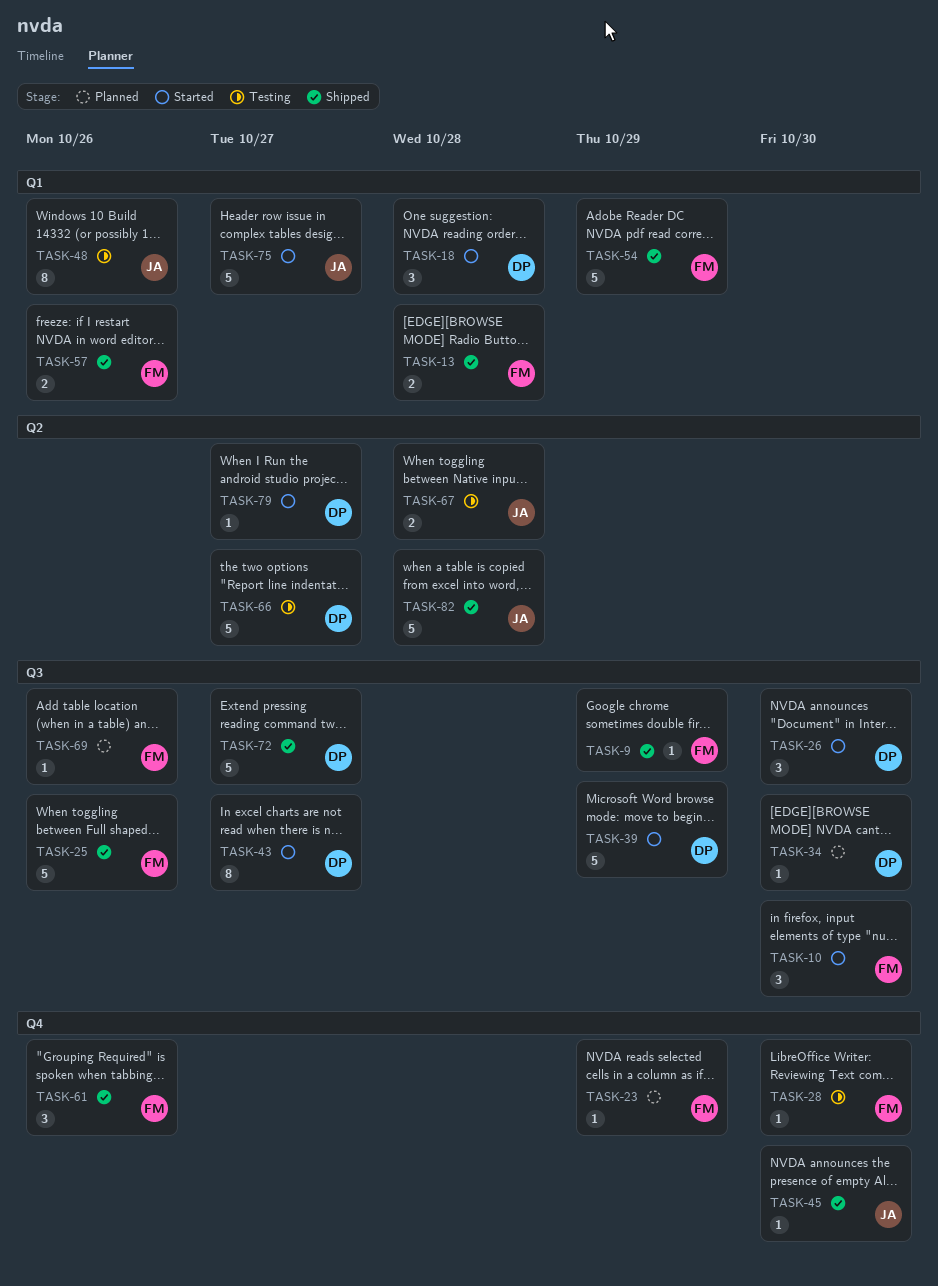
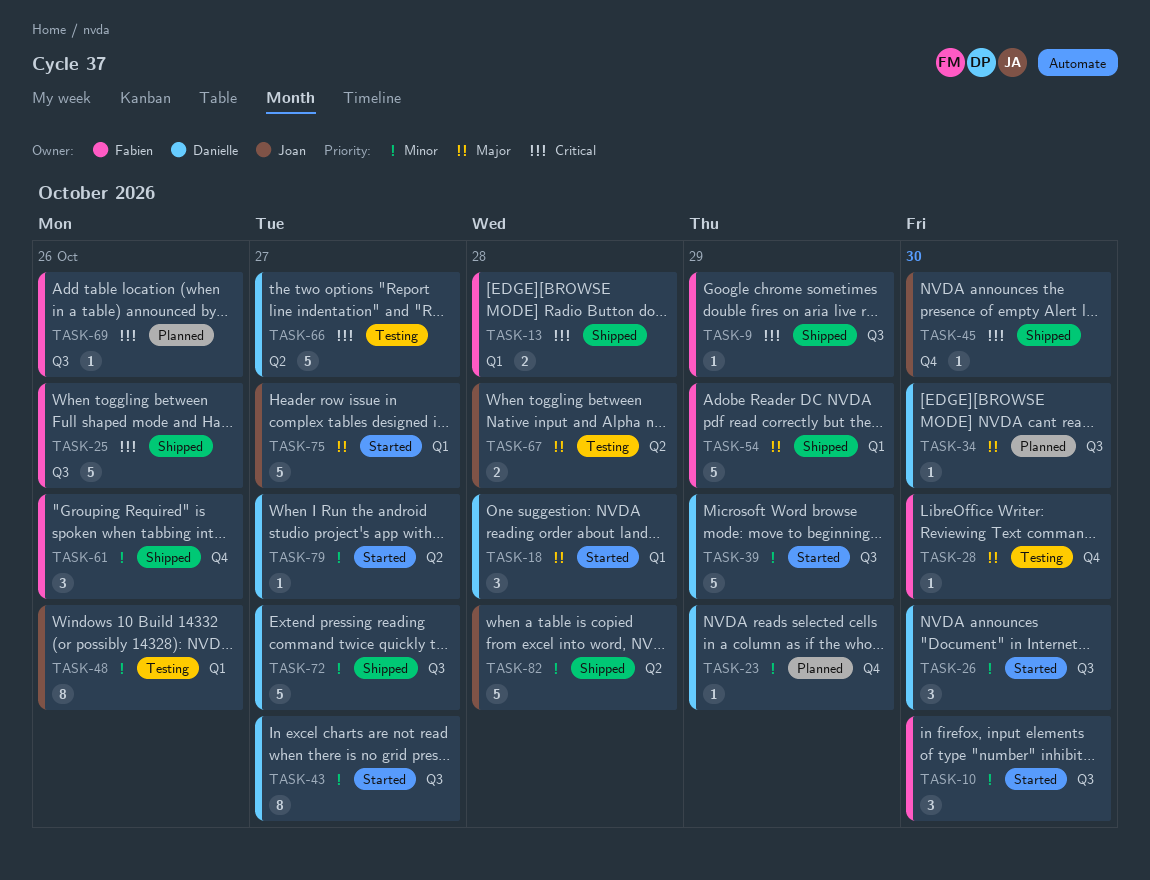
TASK-23, owner: Fabien -> Danielle
TASK-57: present -> none

